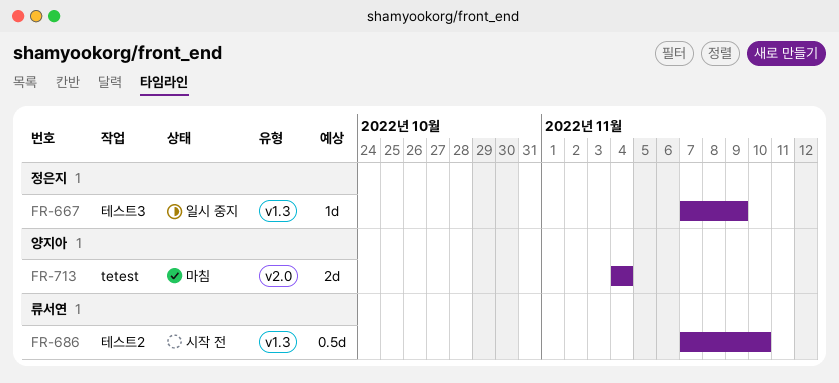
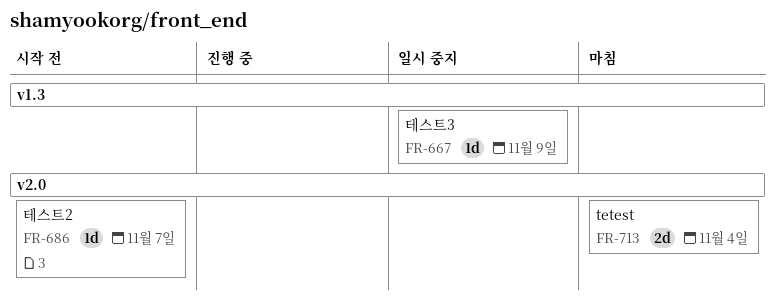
FR-686, label: v1.3 -> v2.0
FR-686, estimate: 0.5d -> 1d
FR-686, due: Nov 10 -> Nov 7

